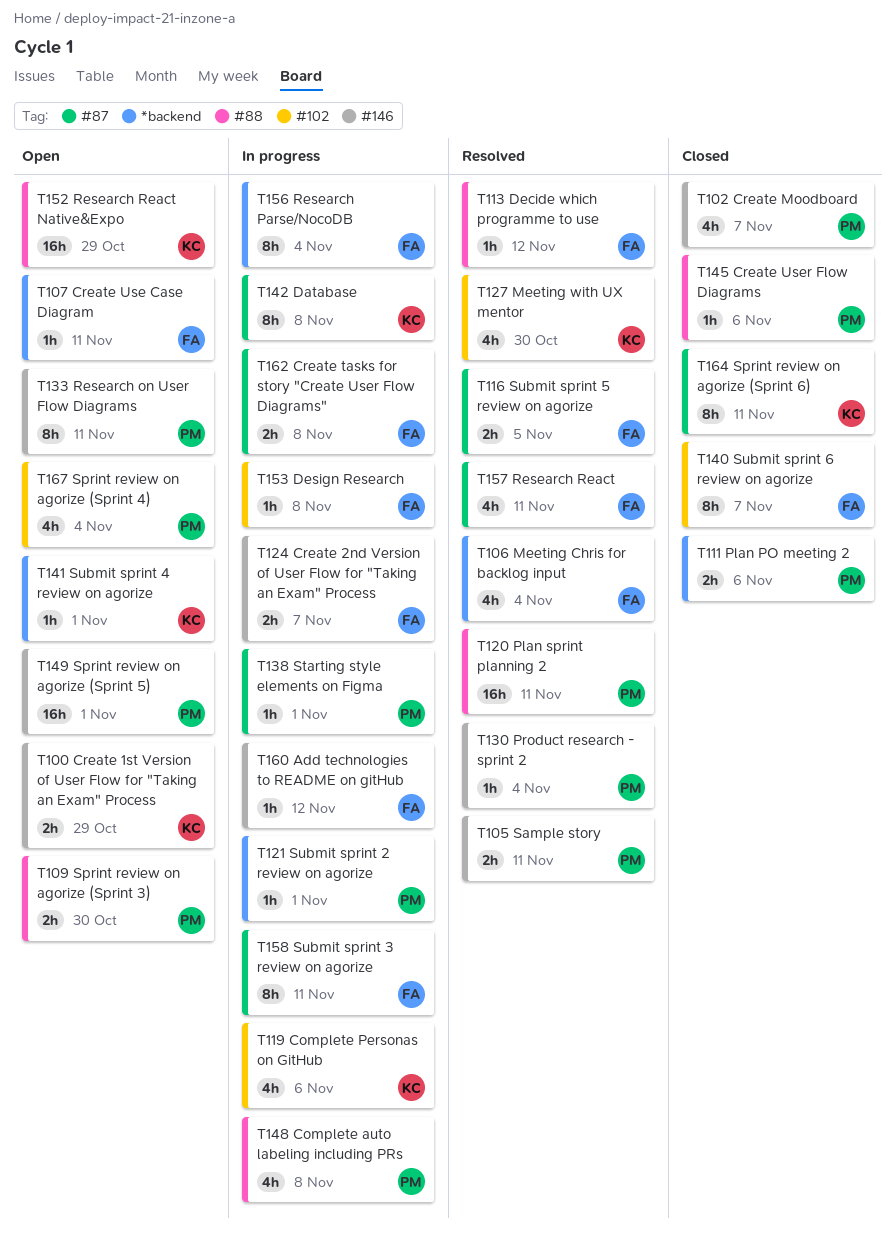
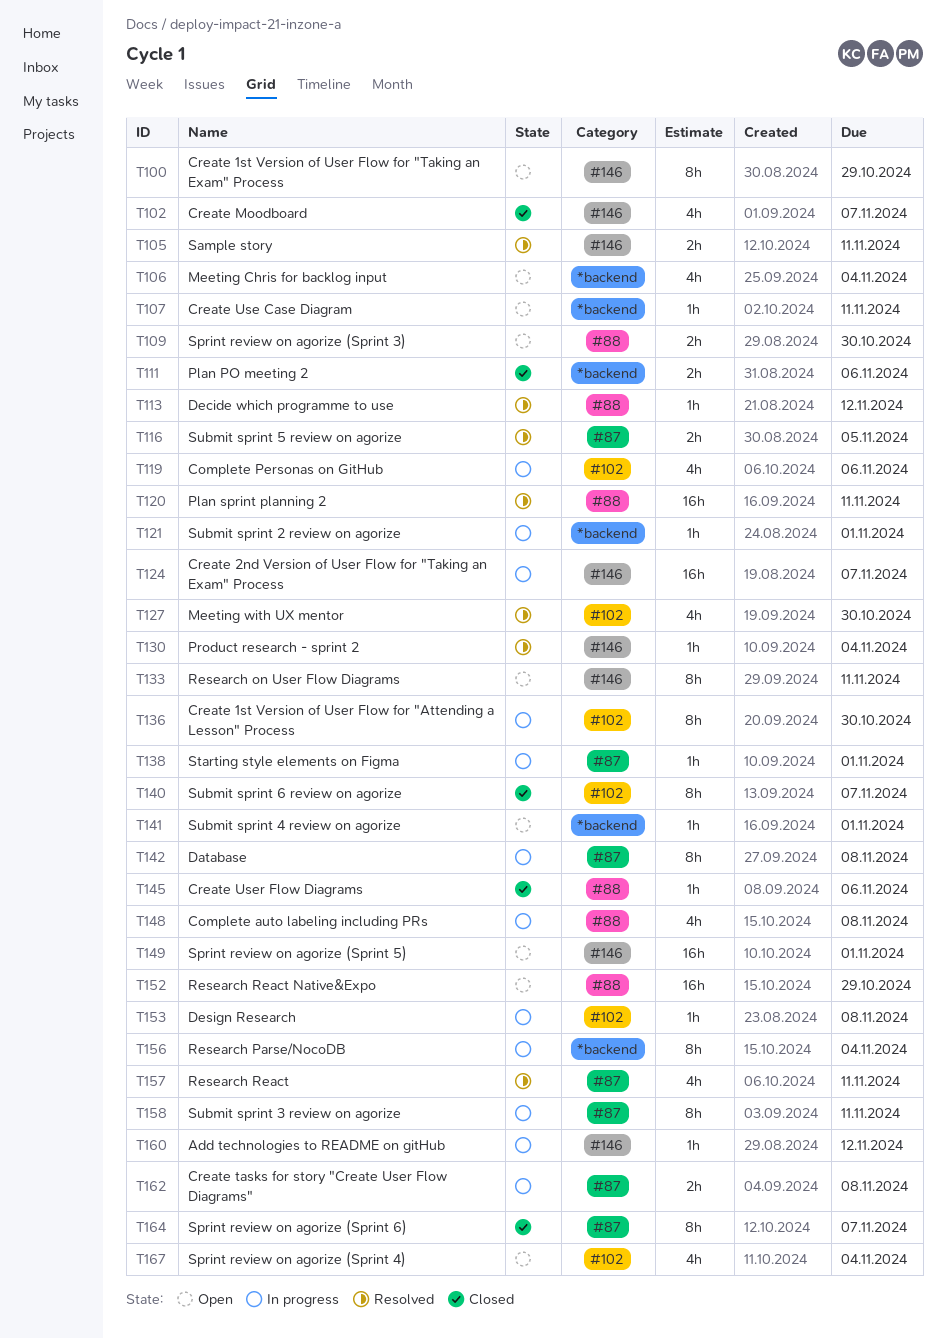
T100, estimate: 2h -> 8h
T106, status: Resolved -> Open
T124, estimate: 2h -> 16h
T136: none -> present
T164, due: Nov 11 -> Nov 7

